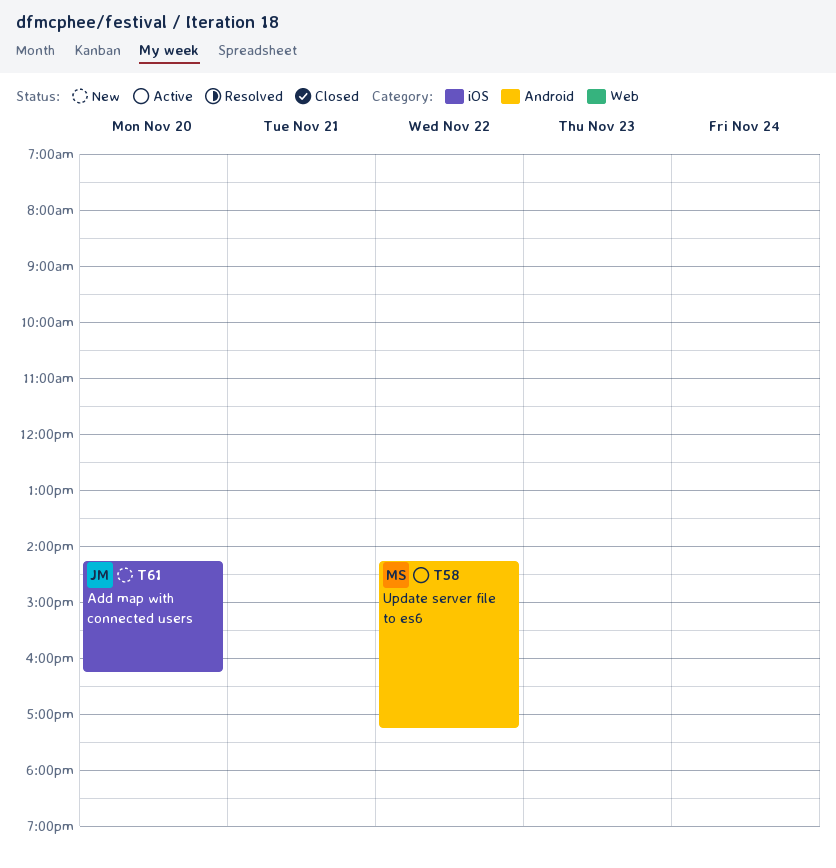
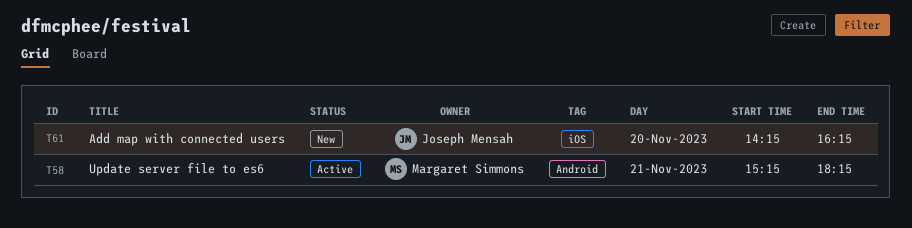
T58, day: Nov 22 -> Nov 21
T58, begins: 14:15 -> 15:15
T58, ends: 17:15 -> 18:15

